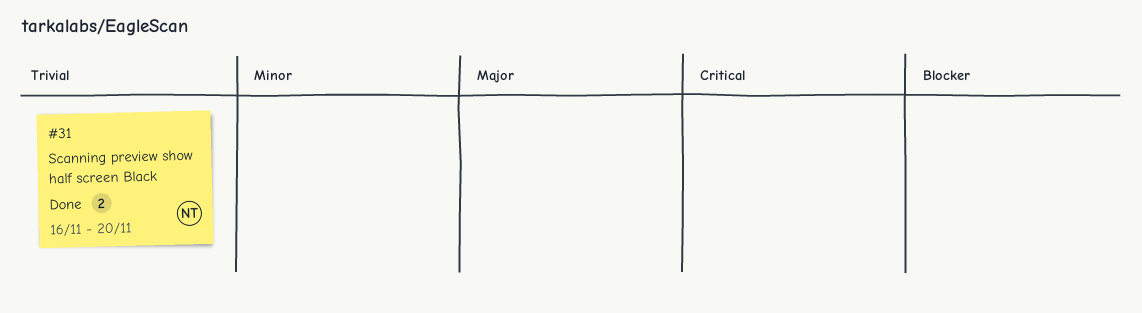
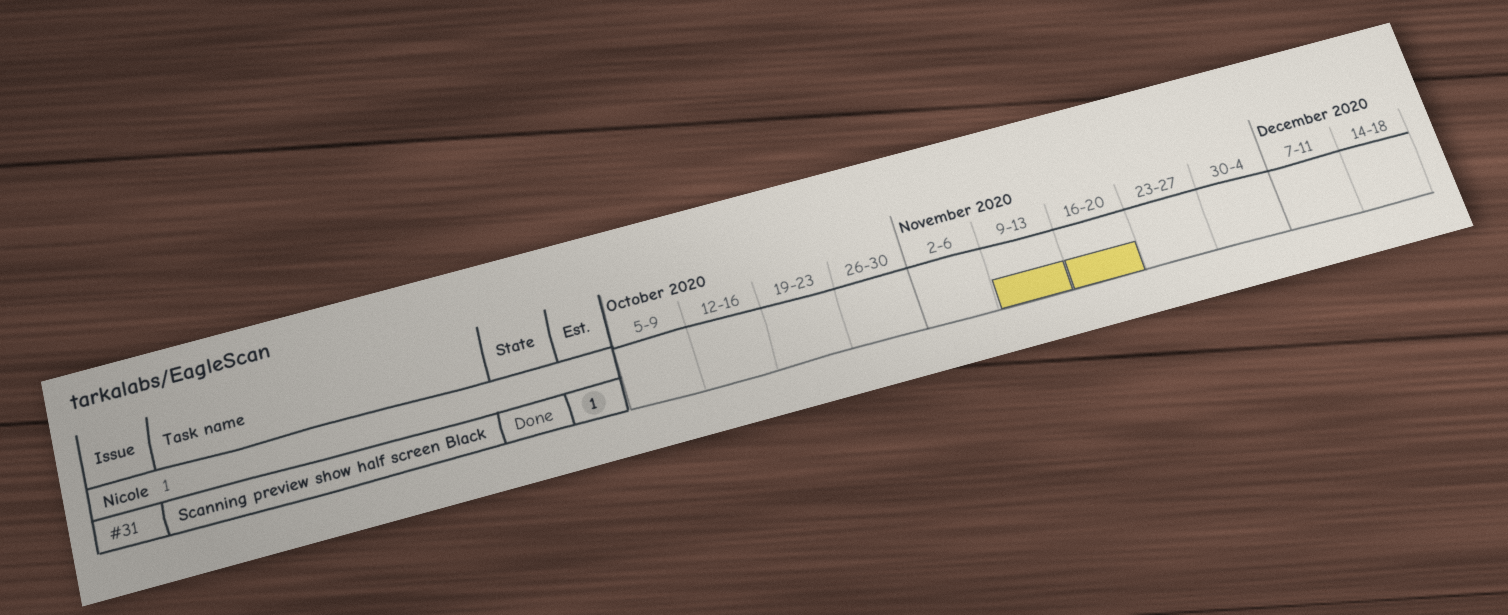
#31, estimate: 2 -> 1
#31, start: Nov 16 -> Nov 9

